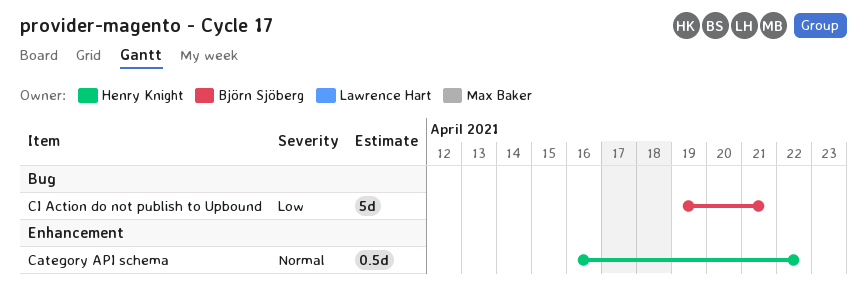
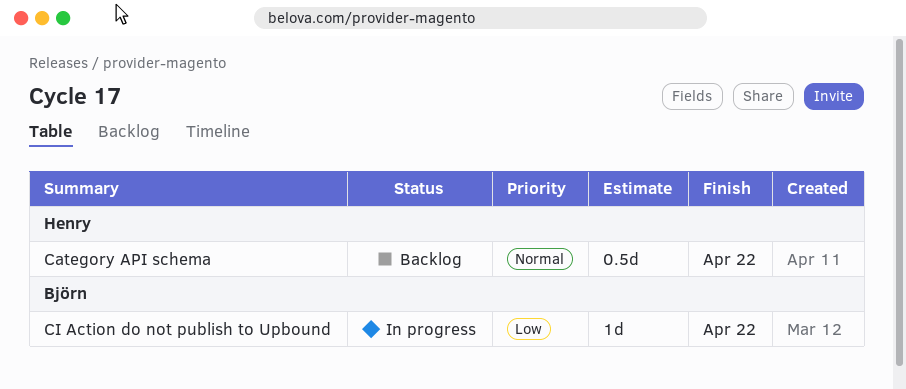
CI Action do not publish to Upbound, estimate: 5d -> 1d
CI Action do not publish to Upbound, due: Apr 21 -> Apr 22

